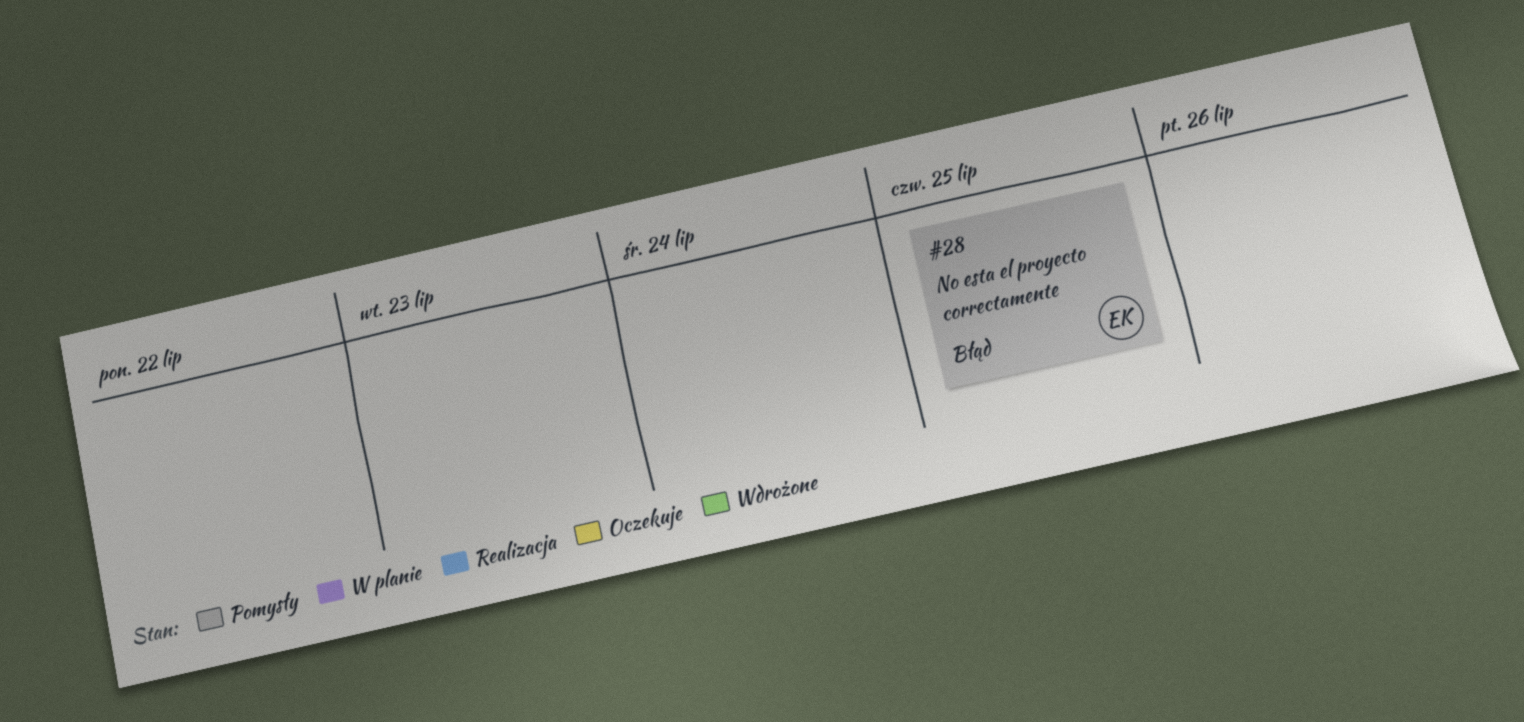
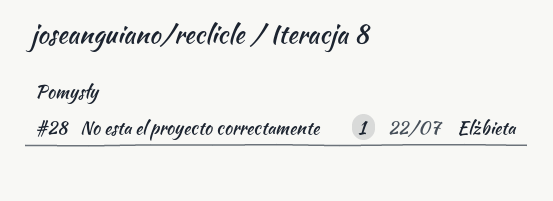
#28, due: Jul 25 -> Jul 22

